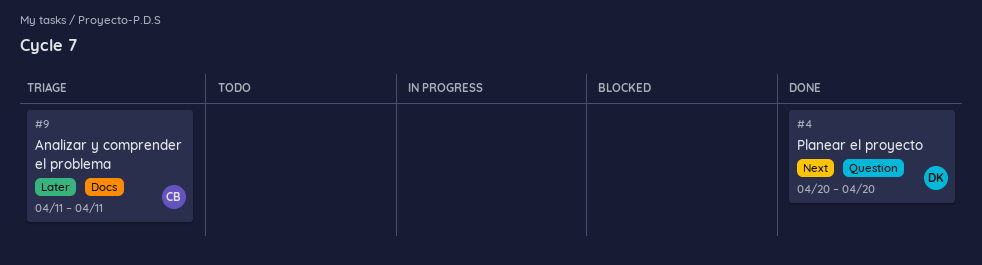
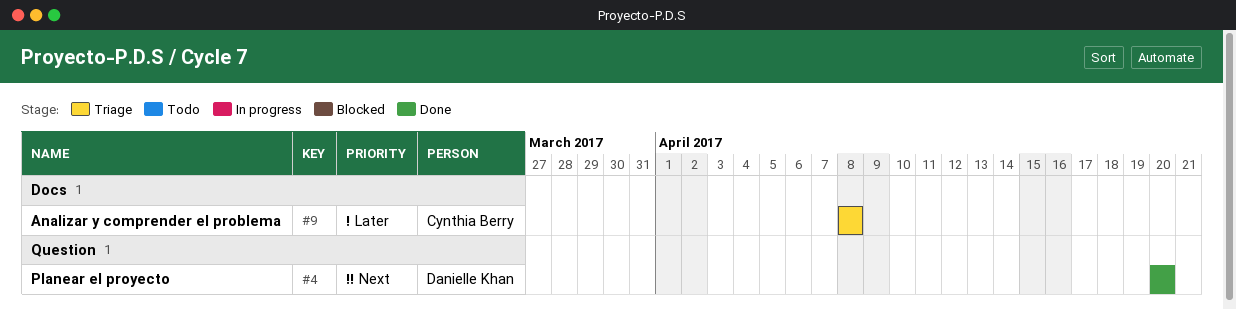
#9, start: Apr 11 -> Apr 8
#9, due: Apr 11 -> Apr 8

